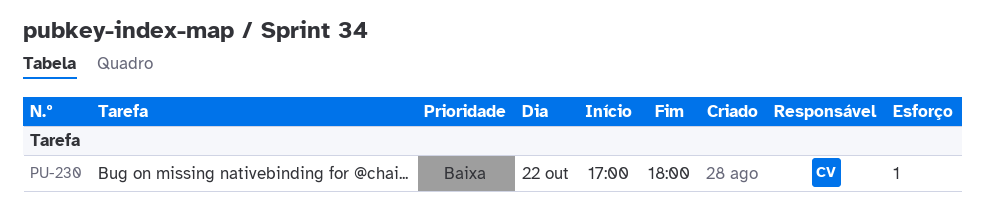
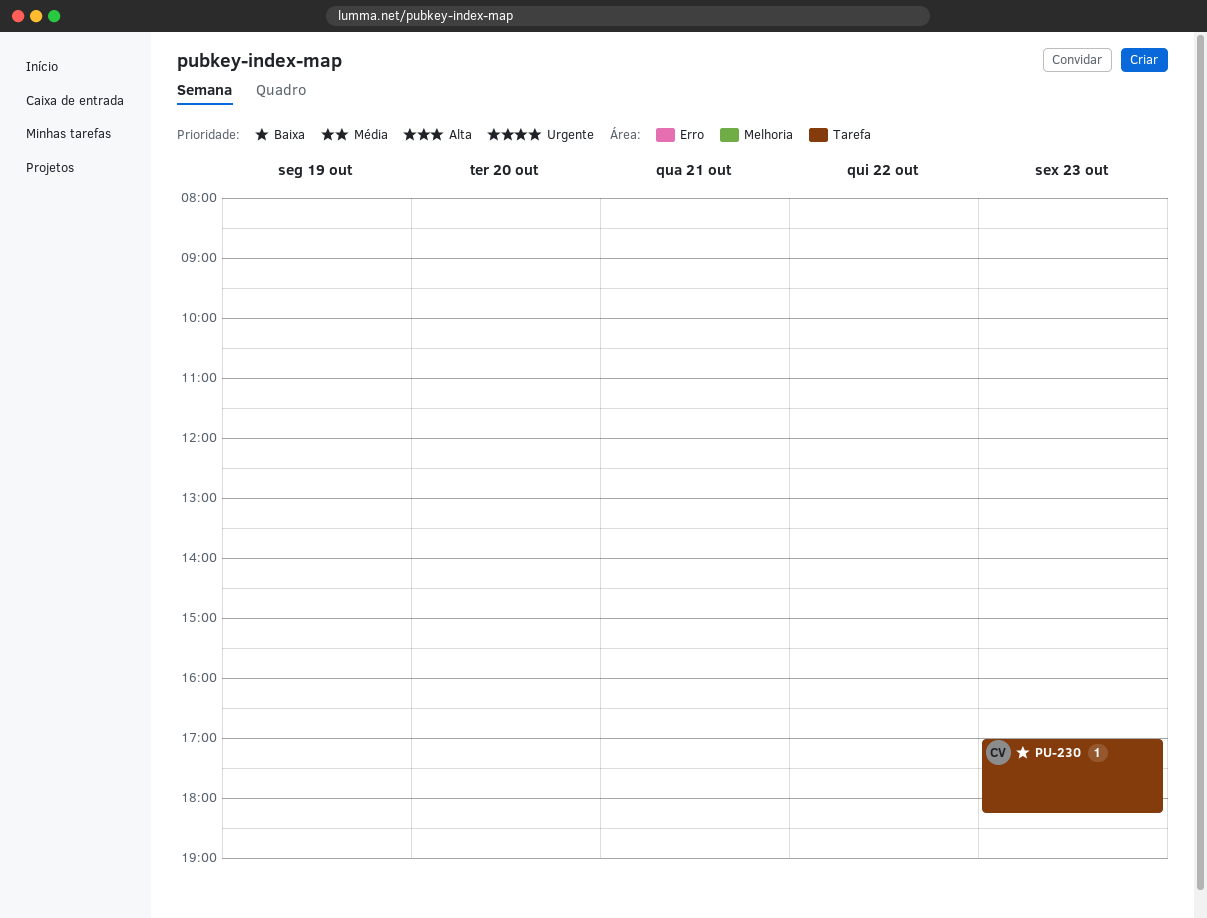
PU-230, day: Oct 22 -> Oct 23
PU-230, ends: 18:00 -> 18:15

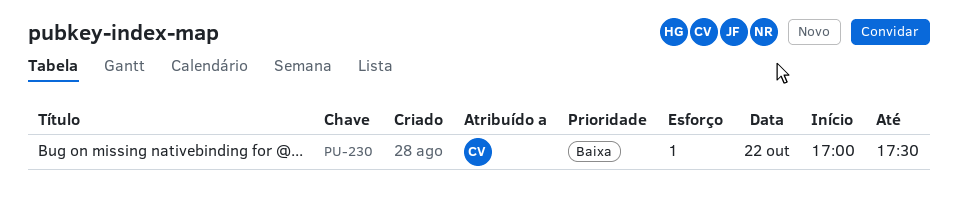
PU-230, day: Oct 23 -> Oct 22
PU-230, ends: 18:15 -> 17:30

